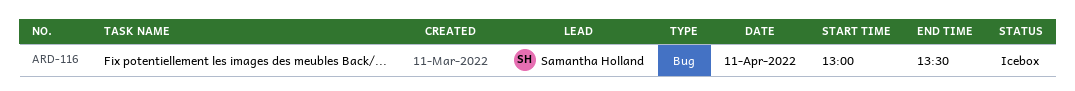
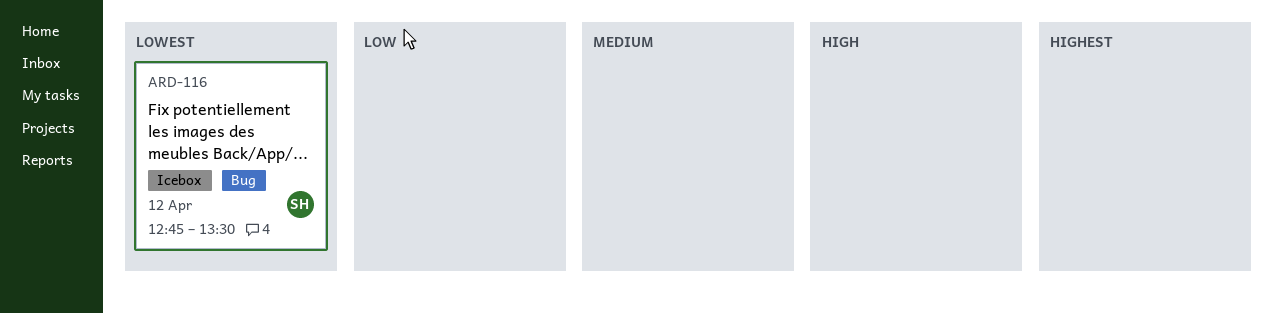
ARD-116, day: Apr 11 -> Apr 12
ARD-116, begins: 13:00 -> 12:45

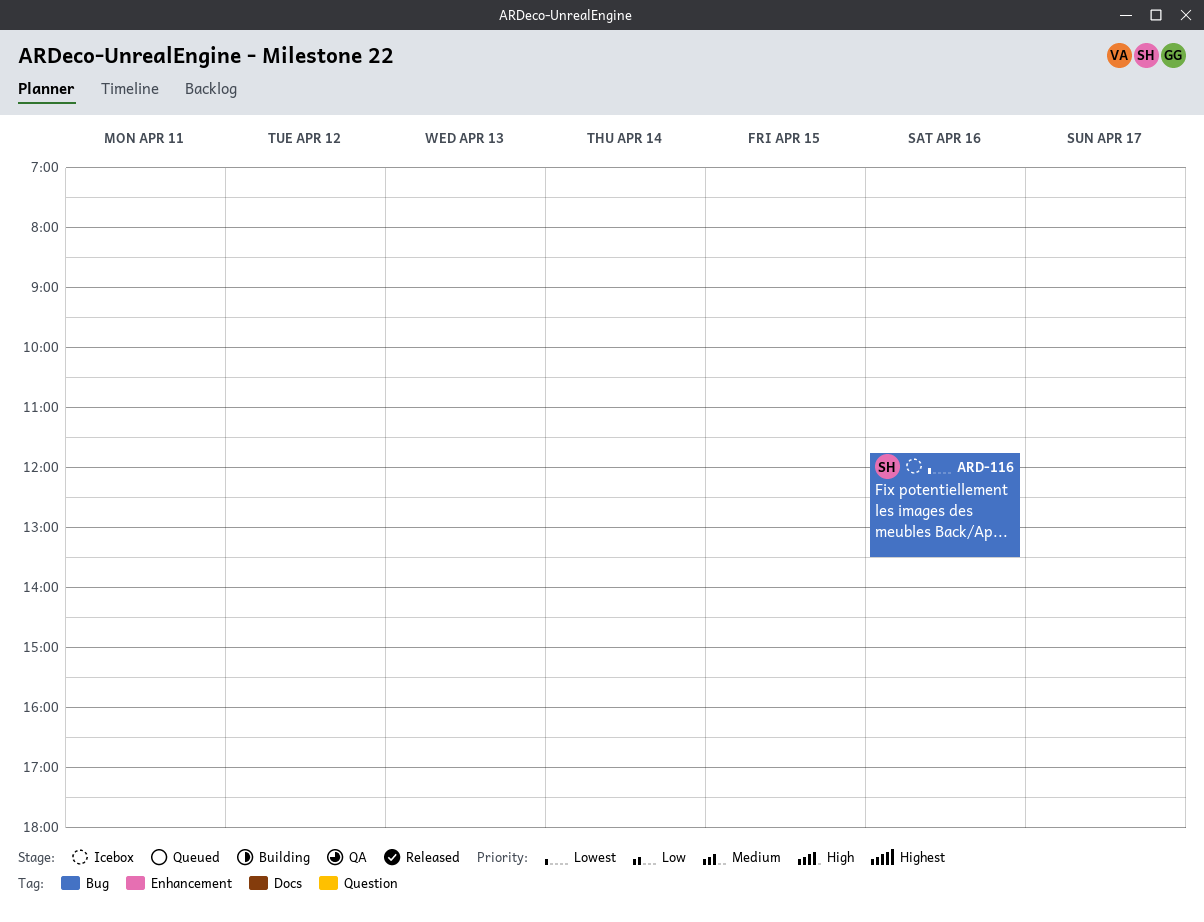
ARD-116, day: Apr 12 -> Apr 16
ARD-116, begins: 12:45 -> 11:45

